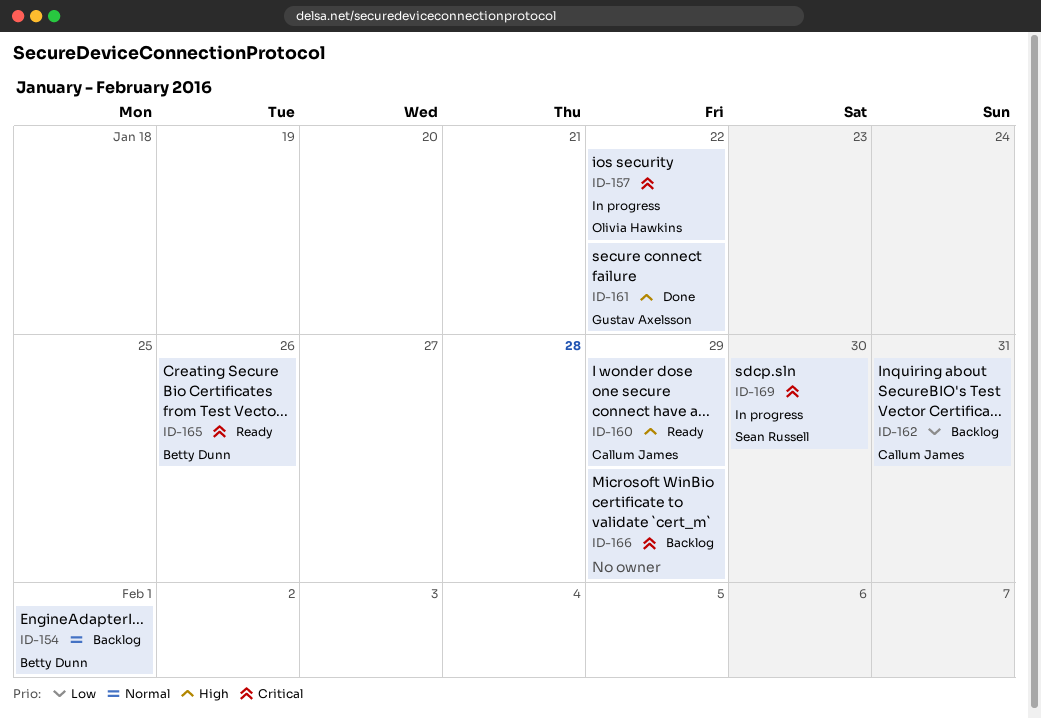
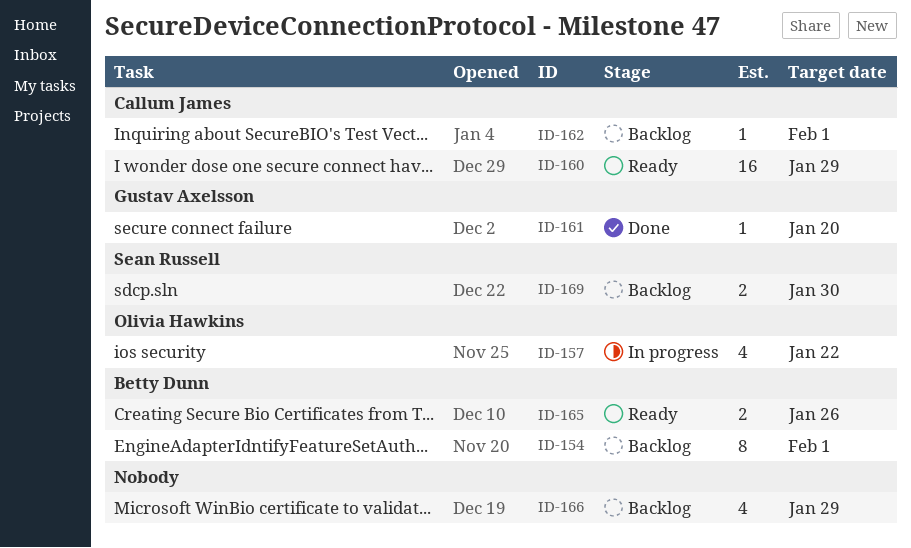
ID-161, due: Jan 22 -> Jan 20
ID-162, due: Jan 31 -> Feb 1
ID-169, status: In progress -> Backlog

